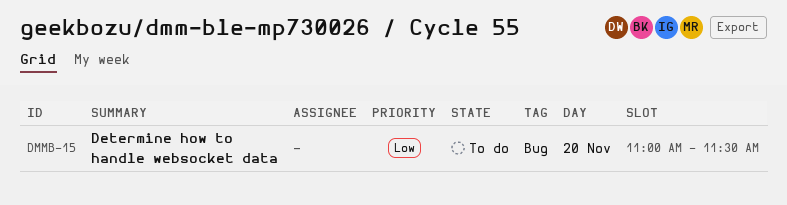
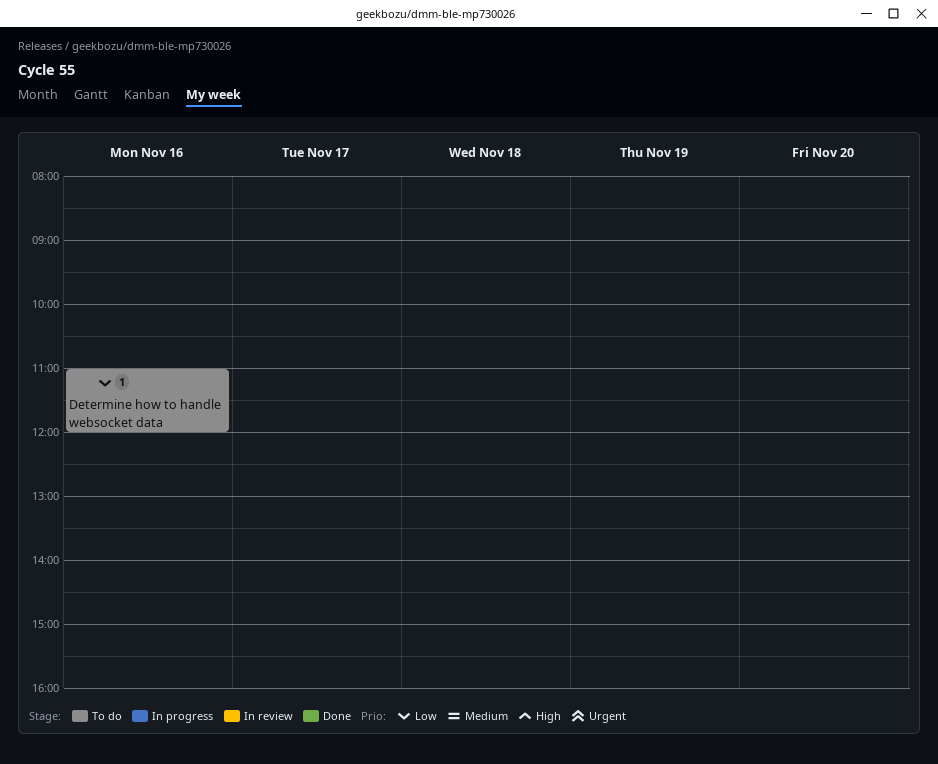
Determine how to handle websocket data, day: Nov 20 -> Nov 16
Determine how to handle websocket data, ends: 11:30 -> 12:00

